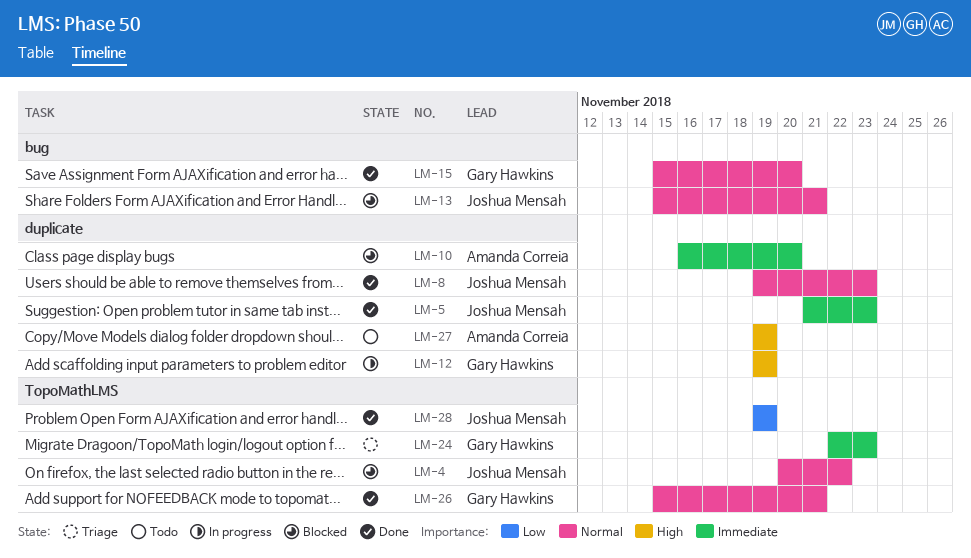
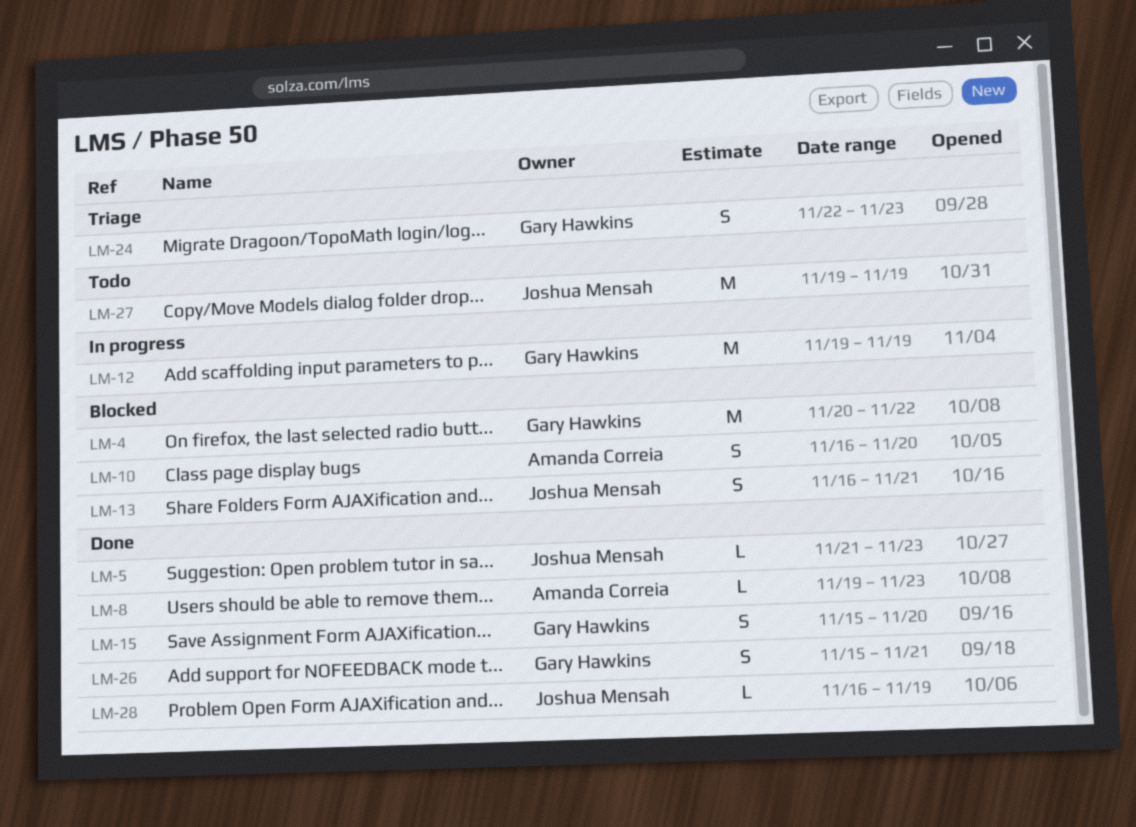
LM-4, owner: Joshua Mensah -> Gary Hawkins
LM-8, owner: Joshua Mensah -> Amanda Correia
LM-13, start: Nov 15 -> Nov 16
LM-27, owner: Amanda Correia -> Joshua Mensah
LM-28, start: Nov 19 -> Nov 16

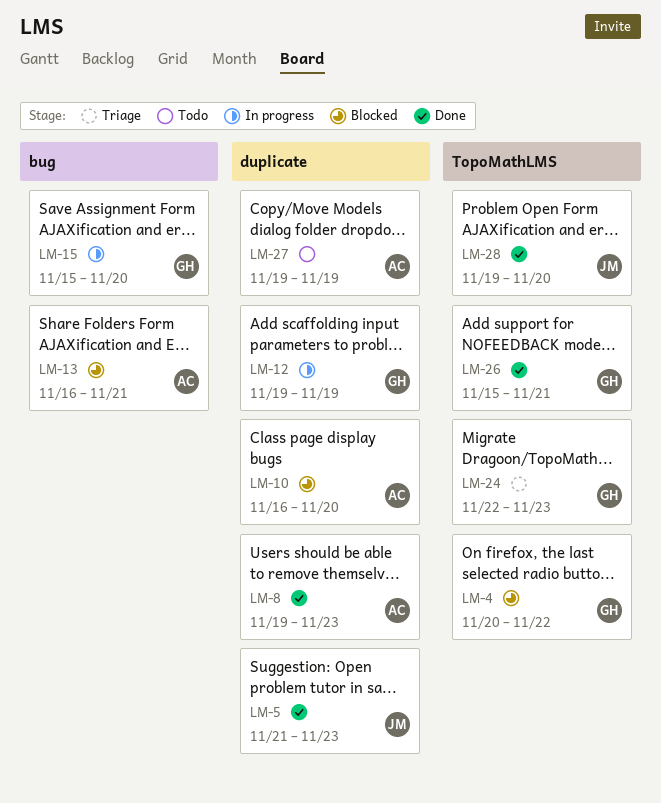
LM-13, owner: Joshua Mensah -> Amanda Correia
LM-15, status: Done -> In progress
LM-27, owner: Joshua Mensah -> Amanda Correia
LM-28, start: Nov 16 -> Nov 19
LM-28, due: Nov 19 -> Nov 20

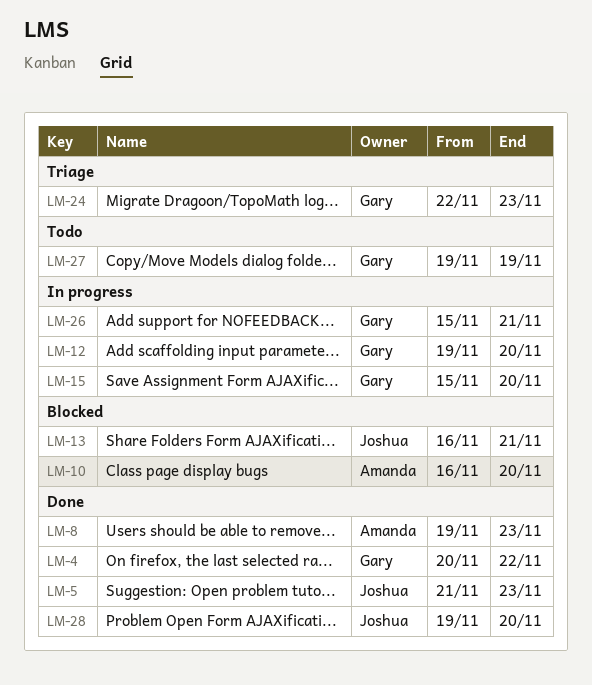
LM-4, status: Blocked -> Done
LM-12, due: Nov 19 -> Nov 20
LM-13, owner: Amanda -> Joshua
LM-26, status: Done -> In progress
LM-27, owner: Amanda -> Gary

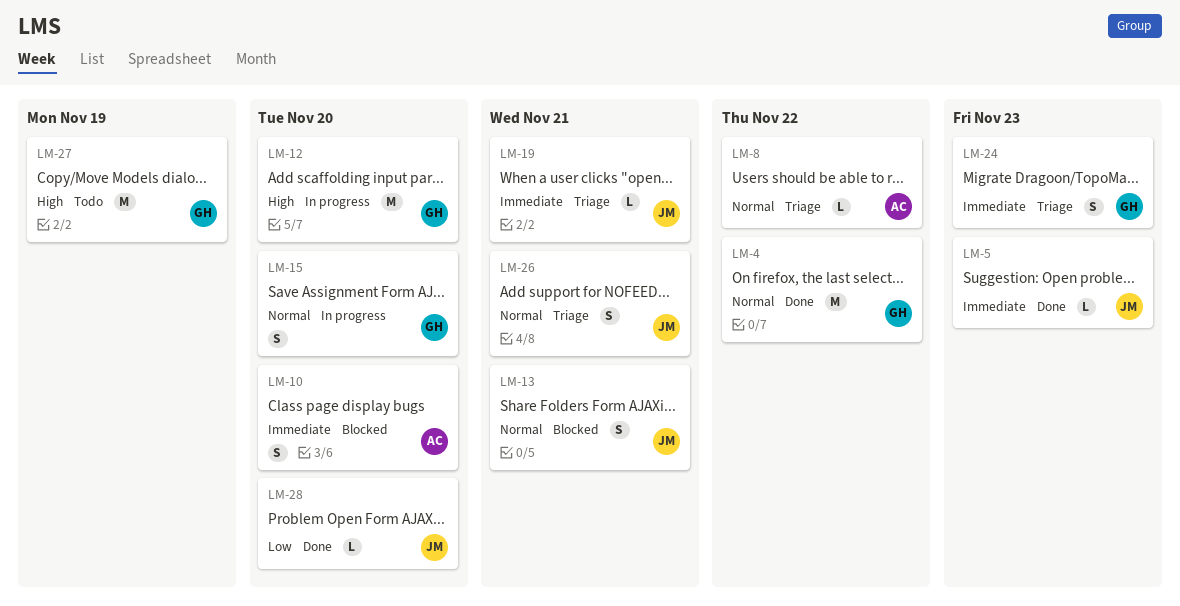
LM-8, status: Done -> Triage
LM-8, due: Nov 23 -> Nov 22
LM-19: none -> present
LM-26, status: In progress -> Triage
LM-26, owner: Gary -> Joshua

